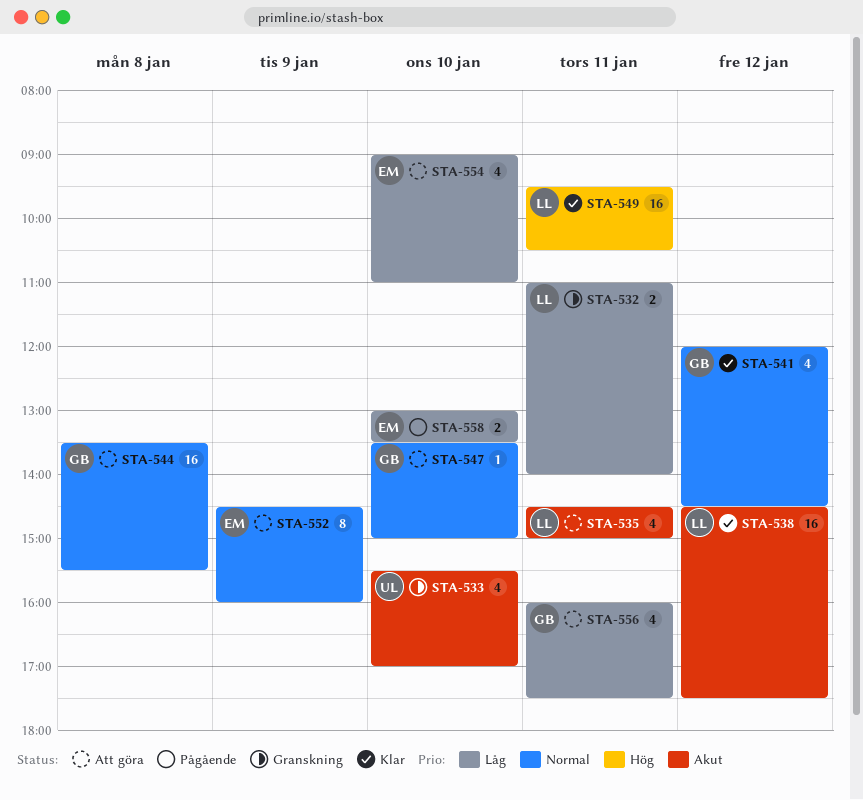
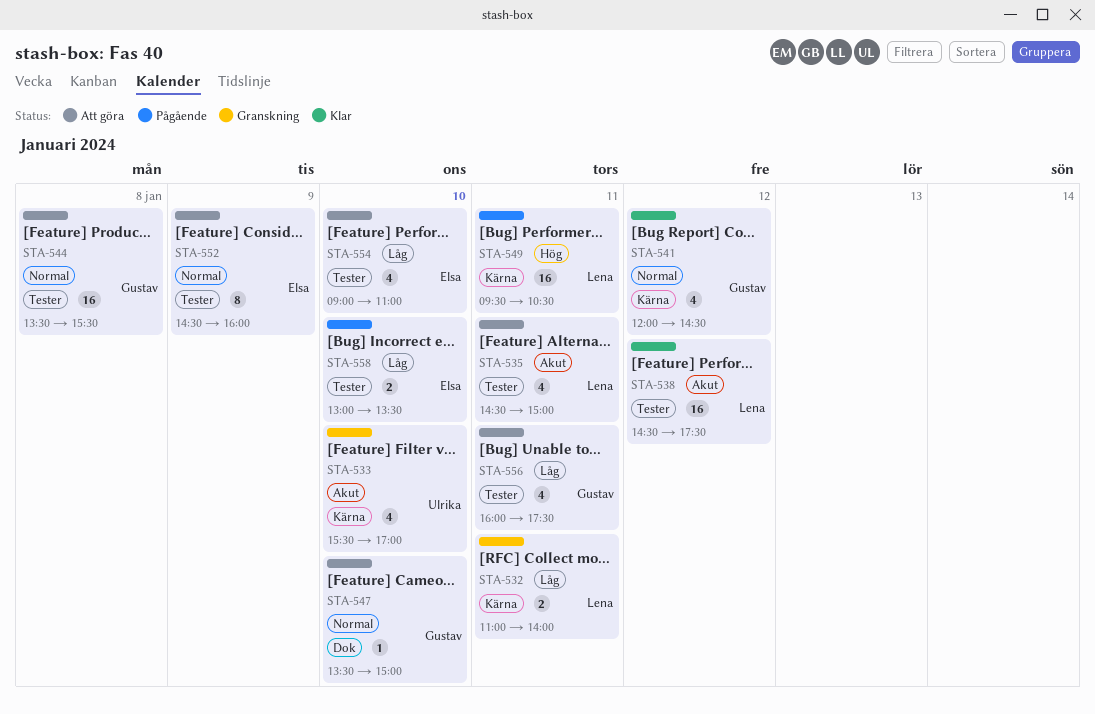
STA-549, status: Klar -> Pågående

